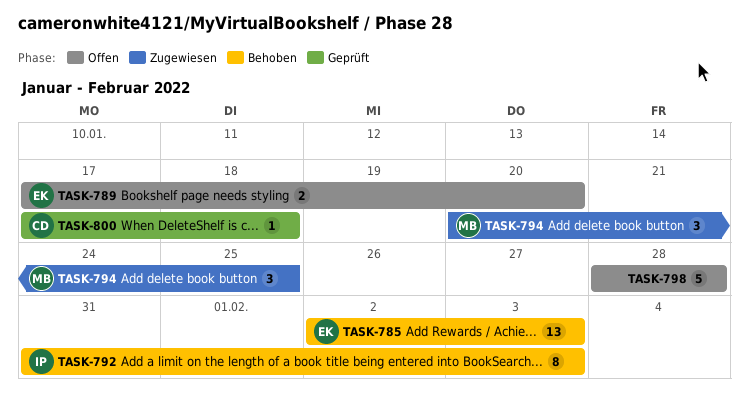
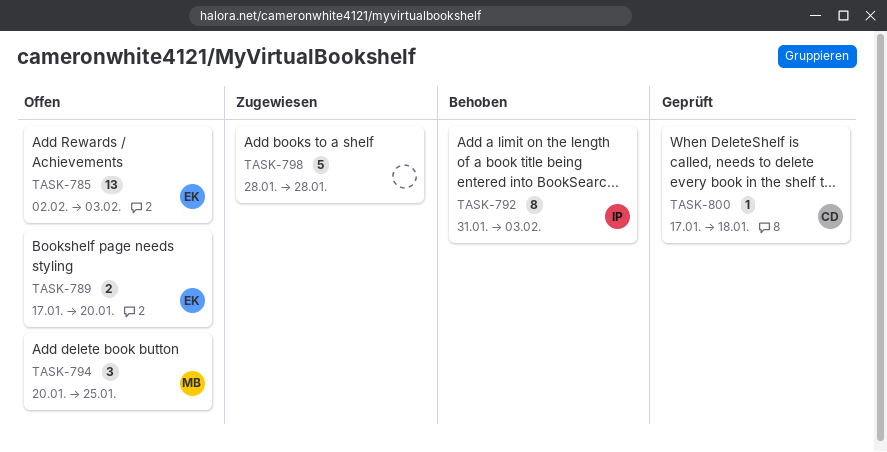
TASK-785, status: Behoben -> Offen
TASK-794, status: Zugewiesen -> Offen
TASK-798, status: Offen -> Zugewiesen

